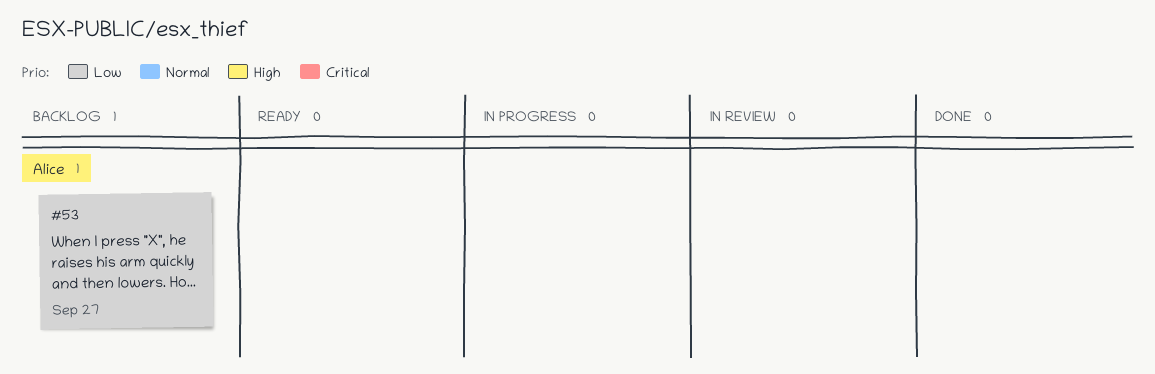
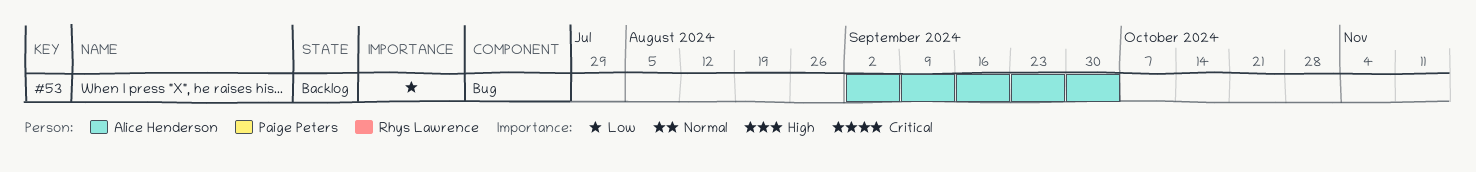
#53, due: Sep 27 -> Oct 4

